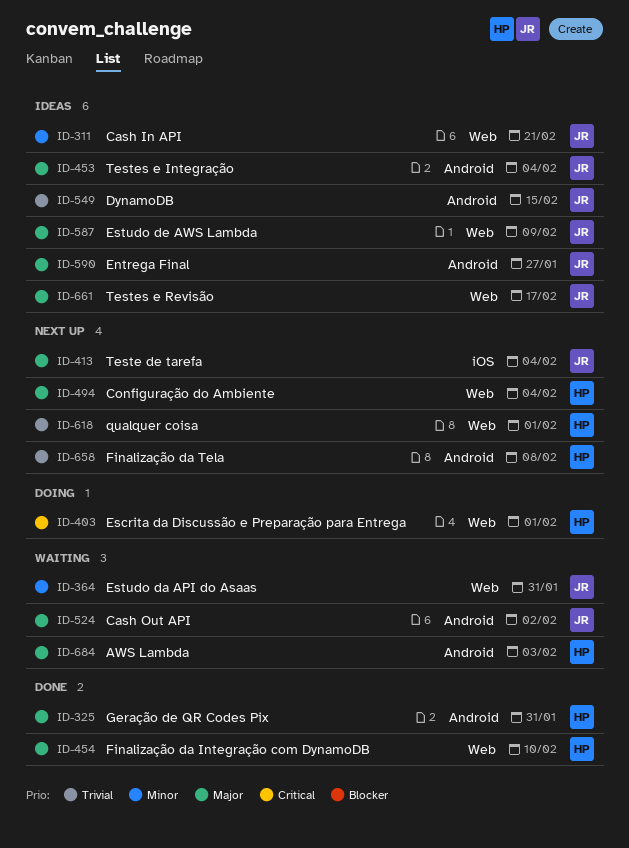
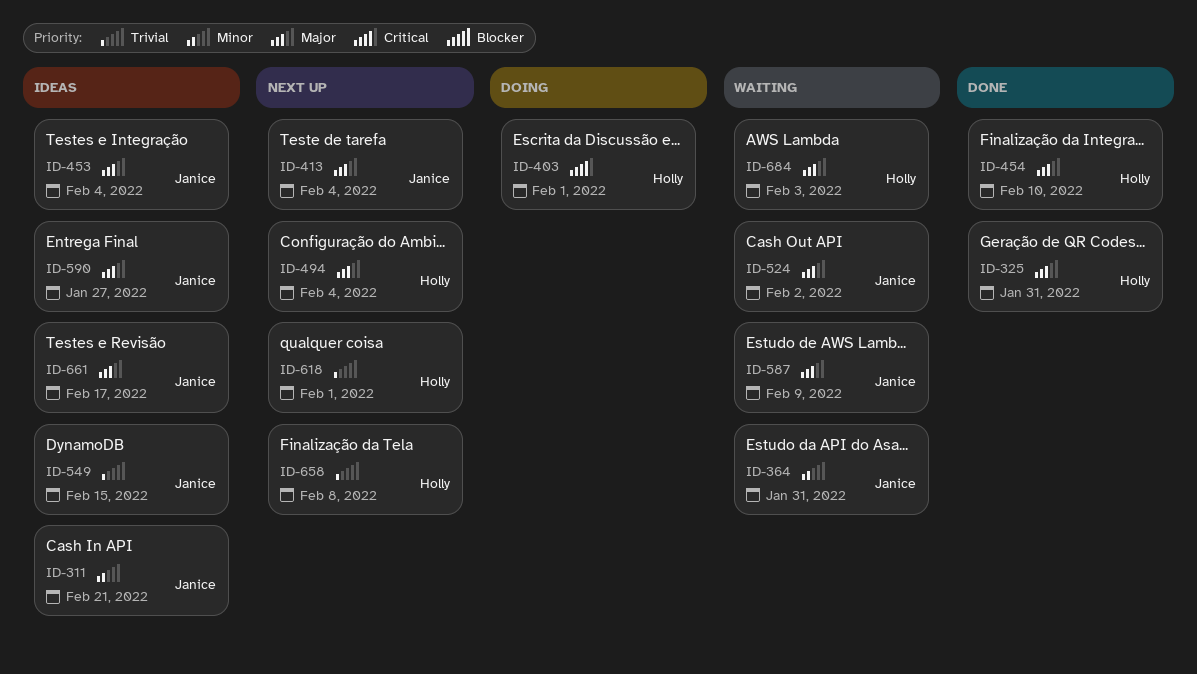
ID-587, status: Ideas -> Waiting

